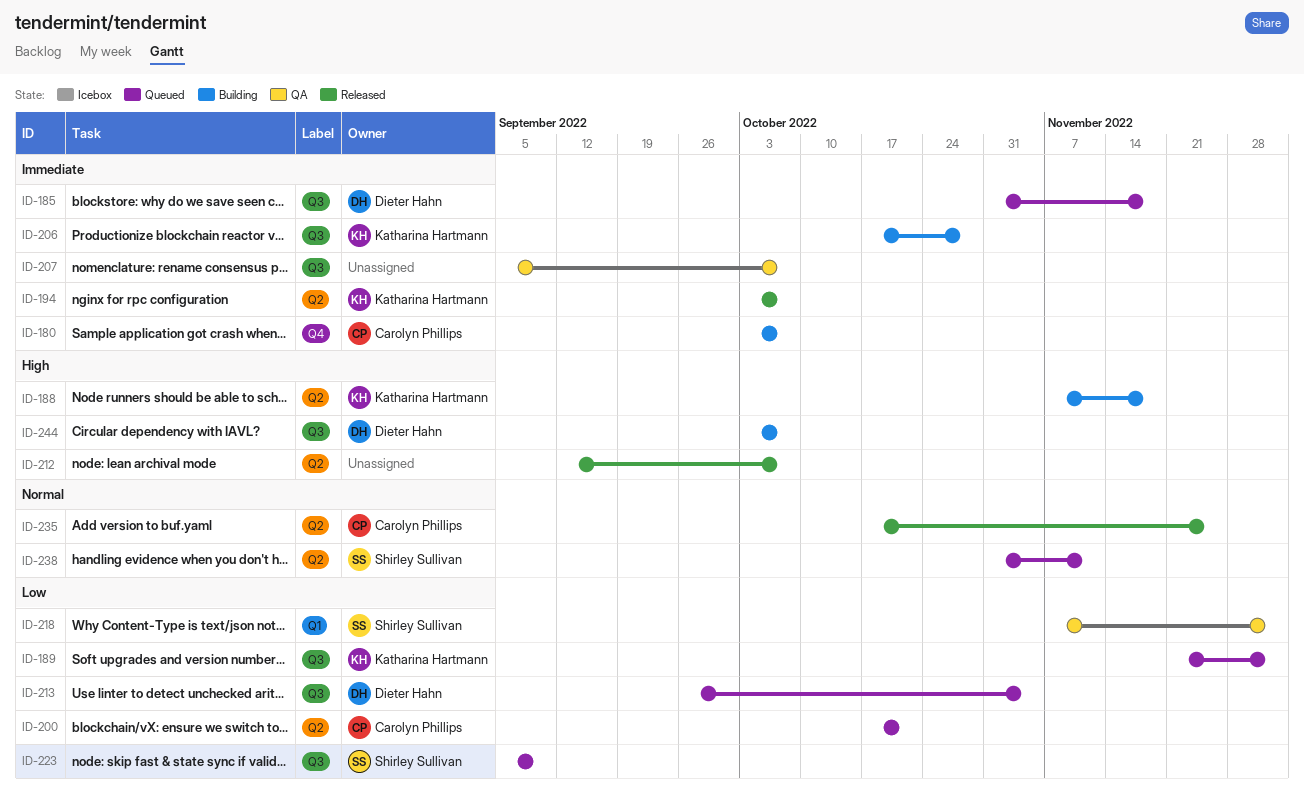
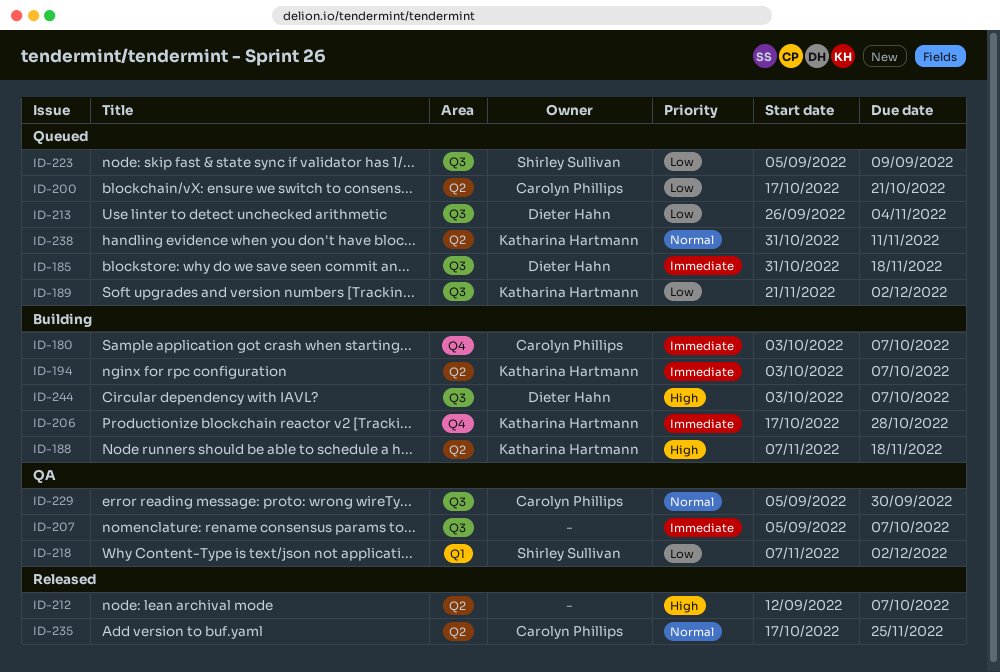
ID-194, status: Released -> Building
ID-206, label: Q3 -> Q4
ID-229: none -> present
ID-238, owner: Shirley Sullivan -> Katharina Hartmann

